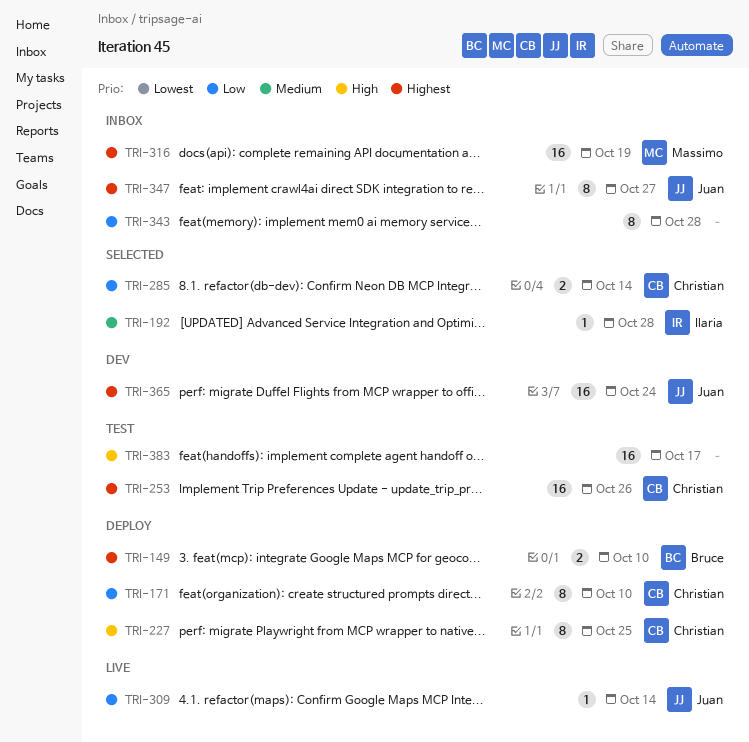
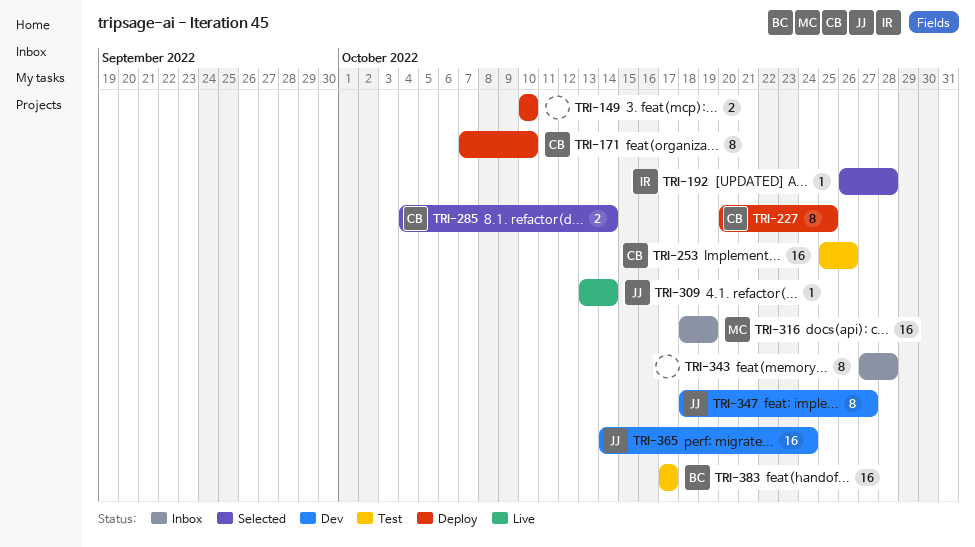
TRI-149, owner: Bruce -> none
TRI-347, status: Inbox -> Dev
TRI-383, owner: none -> Bruce

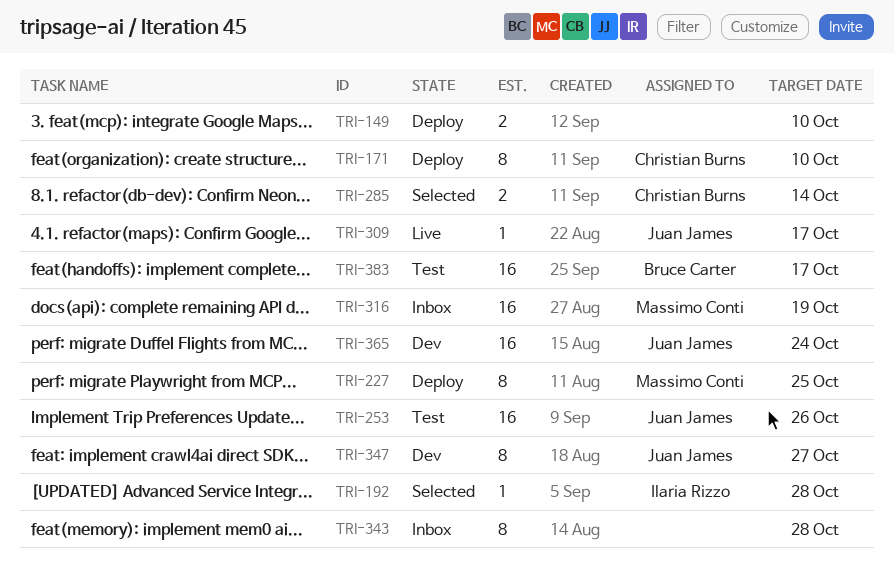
TRI-227, owner: Christian Burns -> Massimo Conti
TRI-253, owner: Christian Burns -> Juan James
TRI-309, due: Oct 14 -> Oct 17

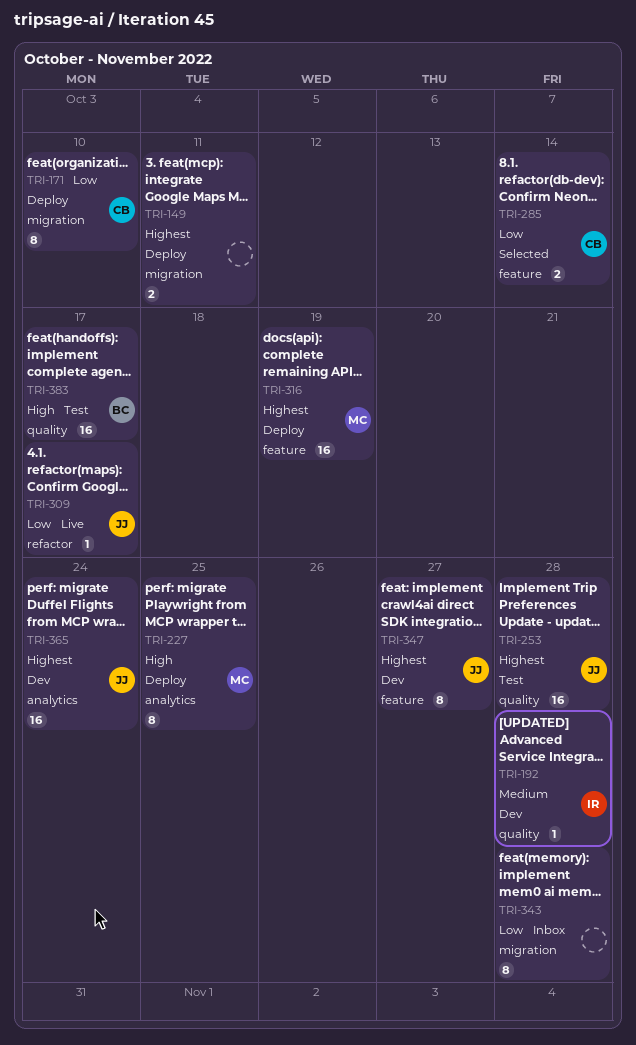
TRI-149, due: Oct 10 -> Oct 11
TRI-192, status: Selected -> Dev
TRI-253, due: Oct 26 -> Oct 28
TRI-316, status: Inbox -> Deploy

